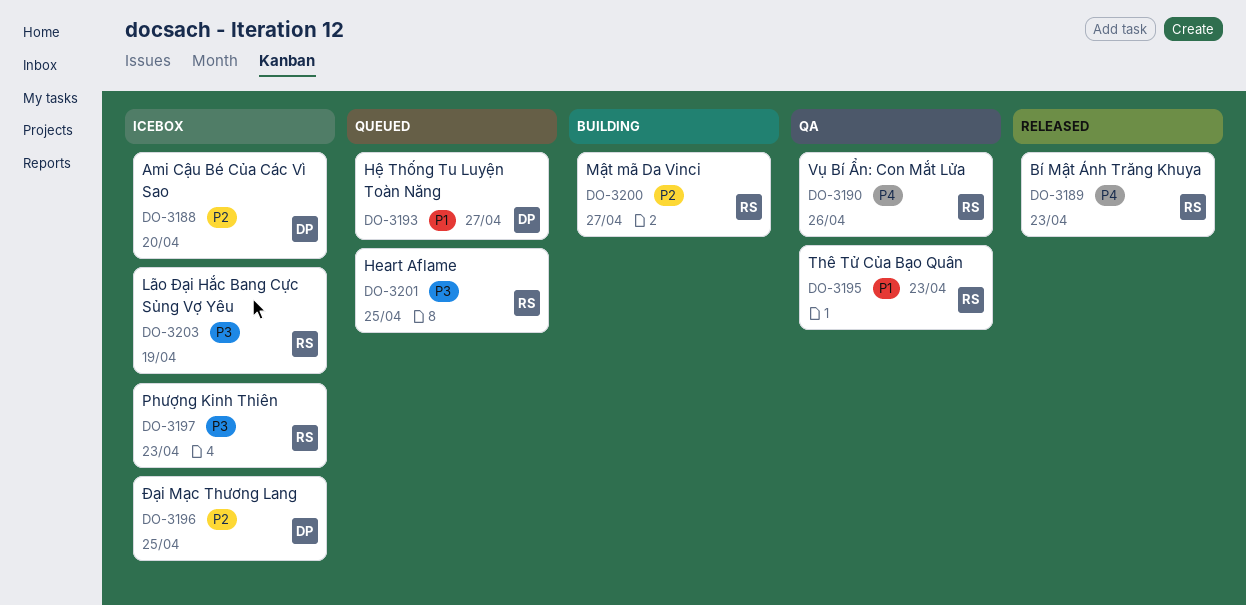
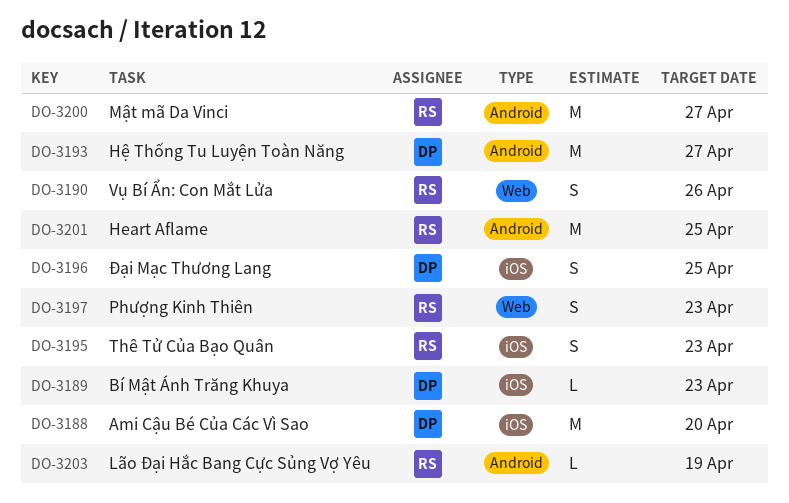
DO-3189, owner: RS -> DP

